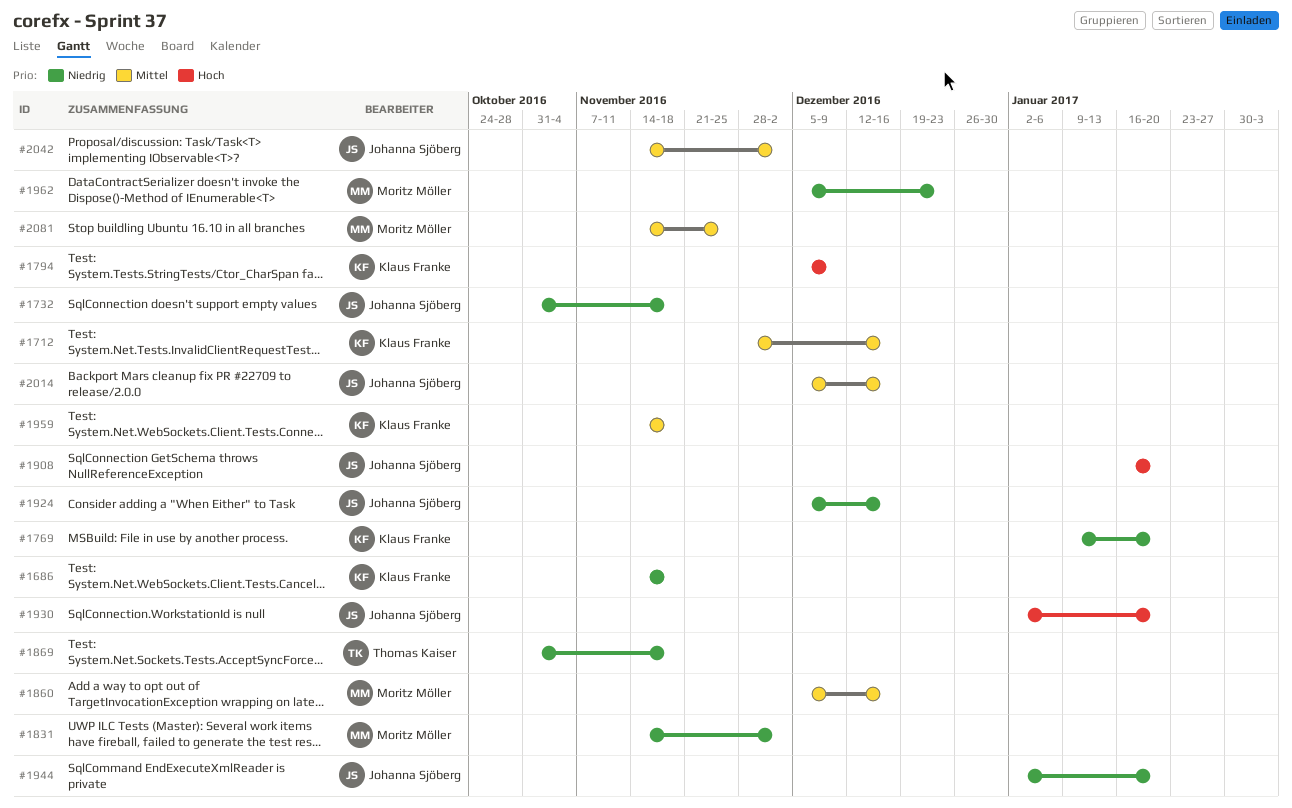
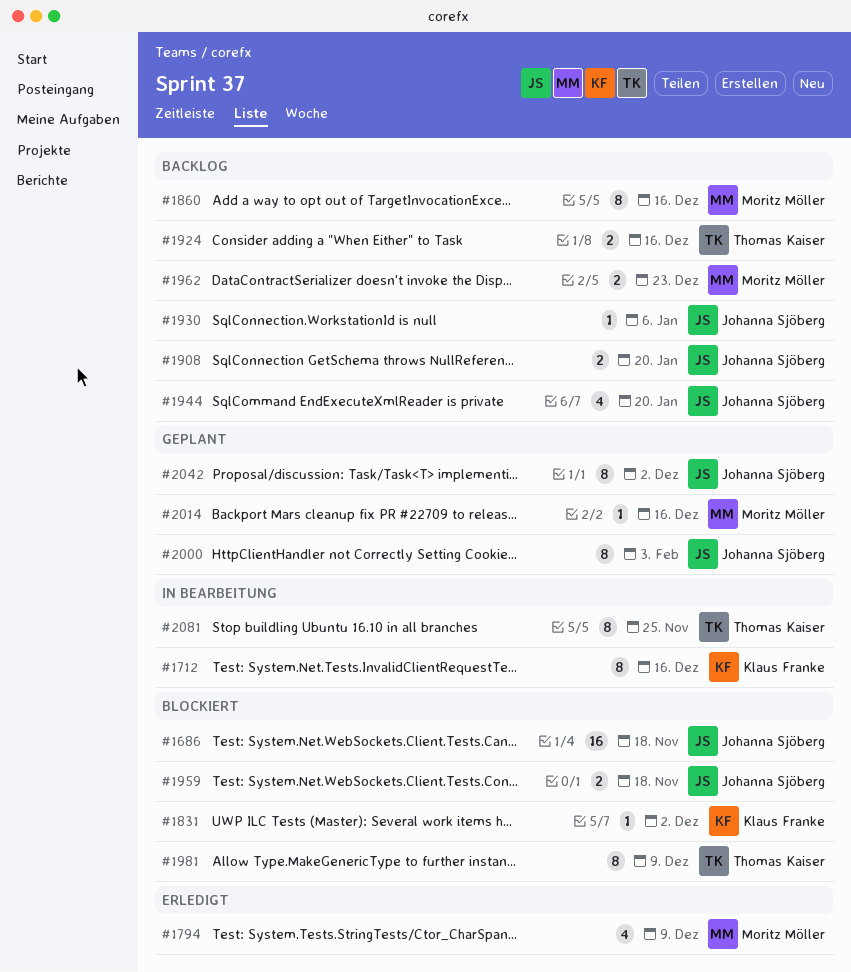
#1686, owner: Klaus Franke -> Johanna Sjöberg
#1732: present -> none
#1769: present -> none
#1794, owner: Klaus Franke -> Moritz Möller
#1831, owner: Moritz Möller -> Klaus Franke
#1869: present -> none
#1924, owner: Johanna Sjöberg -> Thomas Kaiser
#1930, due: Jan 20 -> Jan 6
#1959, owner: Klaus Franke -> Johanna Sjöberg
#1981: none -> present
#2000: none -> present
#2014, owner: Johanna Sjöberg -> Moritz Möller
#2081, owner: Moritz Möller -> Thomas Kaiser

